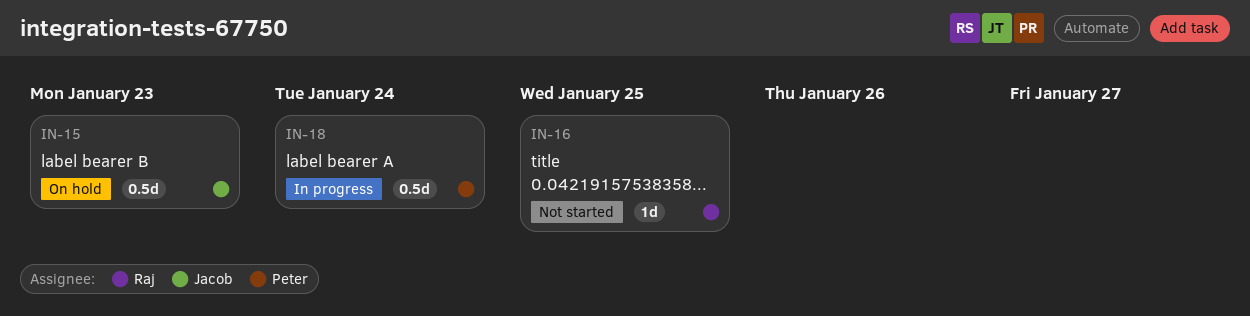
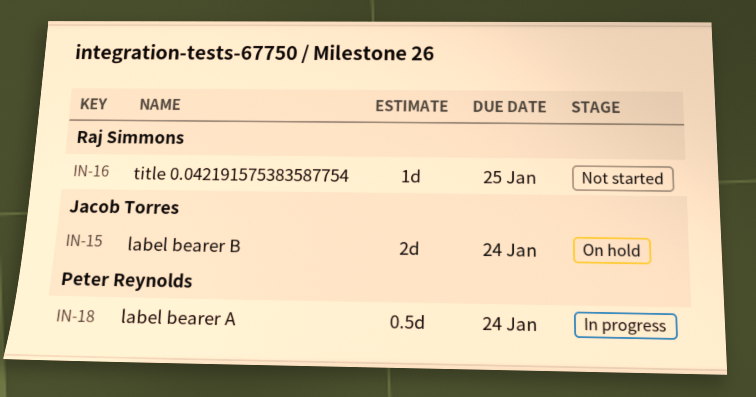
IN-15, estimate: 0.5d -> 2d
IN-15, due: Jan 23 -> Jan 24

